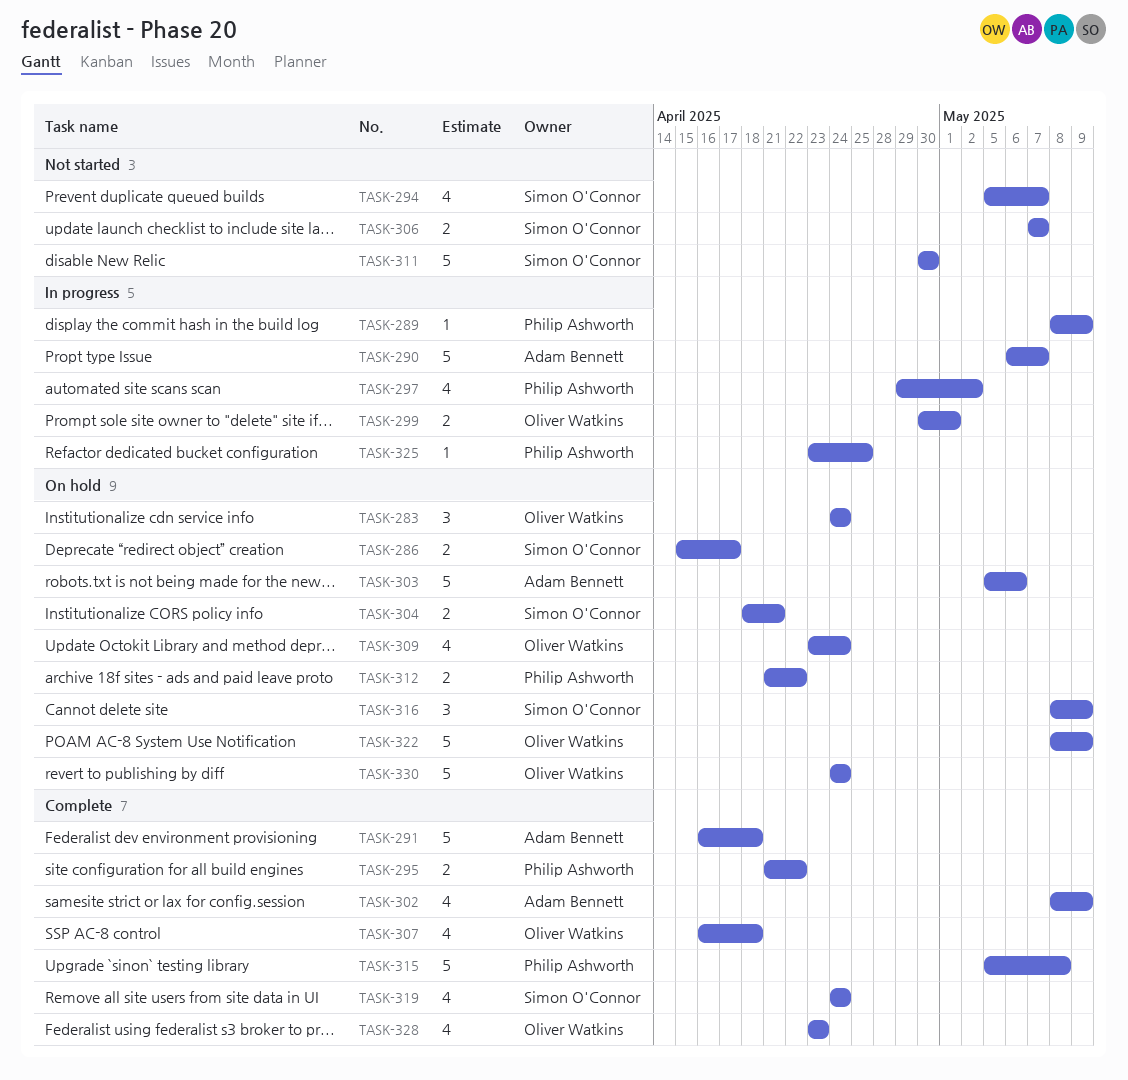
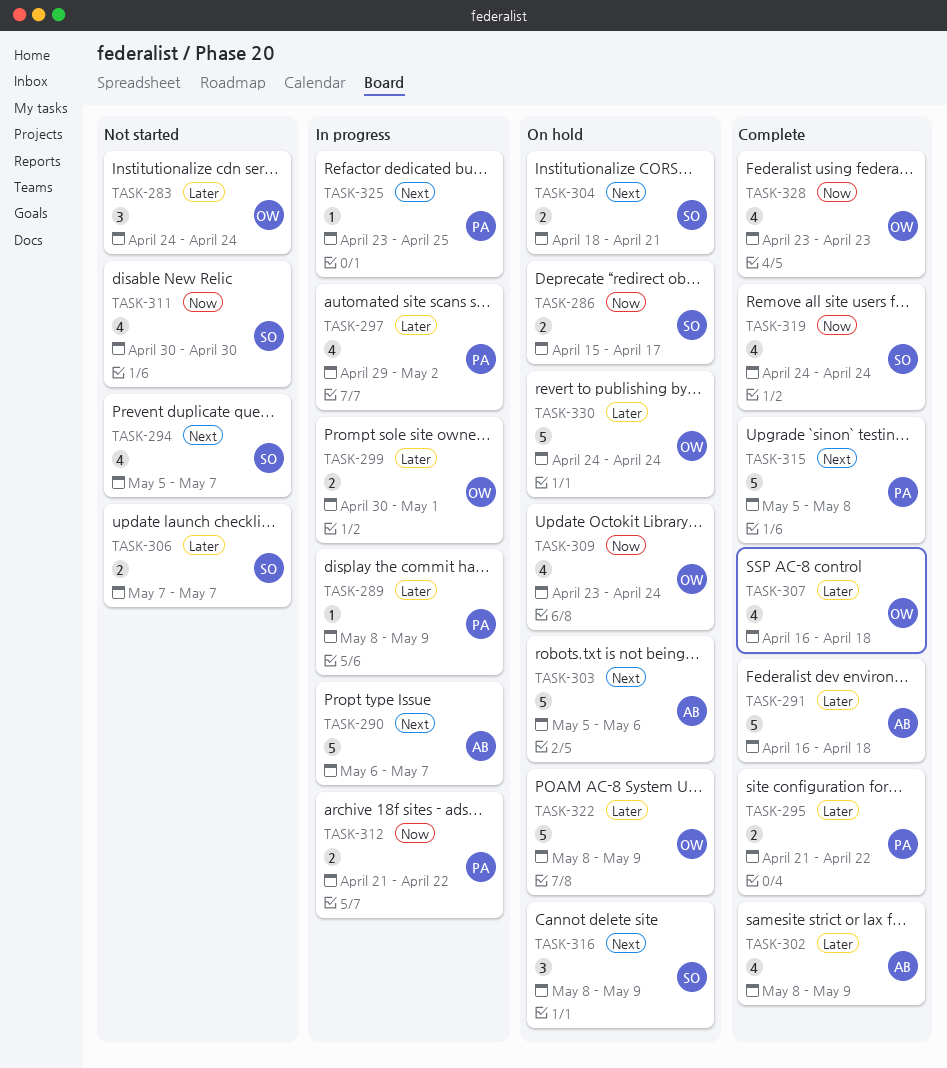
TASK-283, status: On hold -> Not started
TASK-311, estimate: 5 -> 4
TASK-312, status: On hold -> In progress

